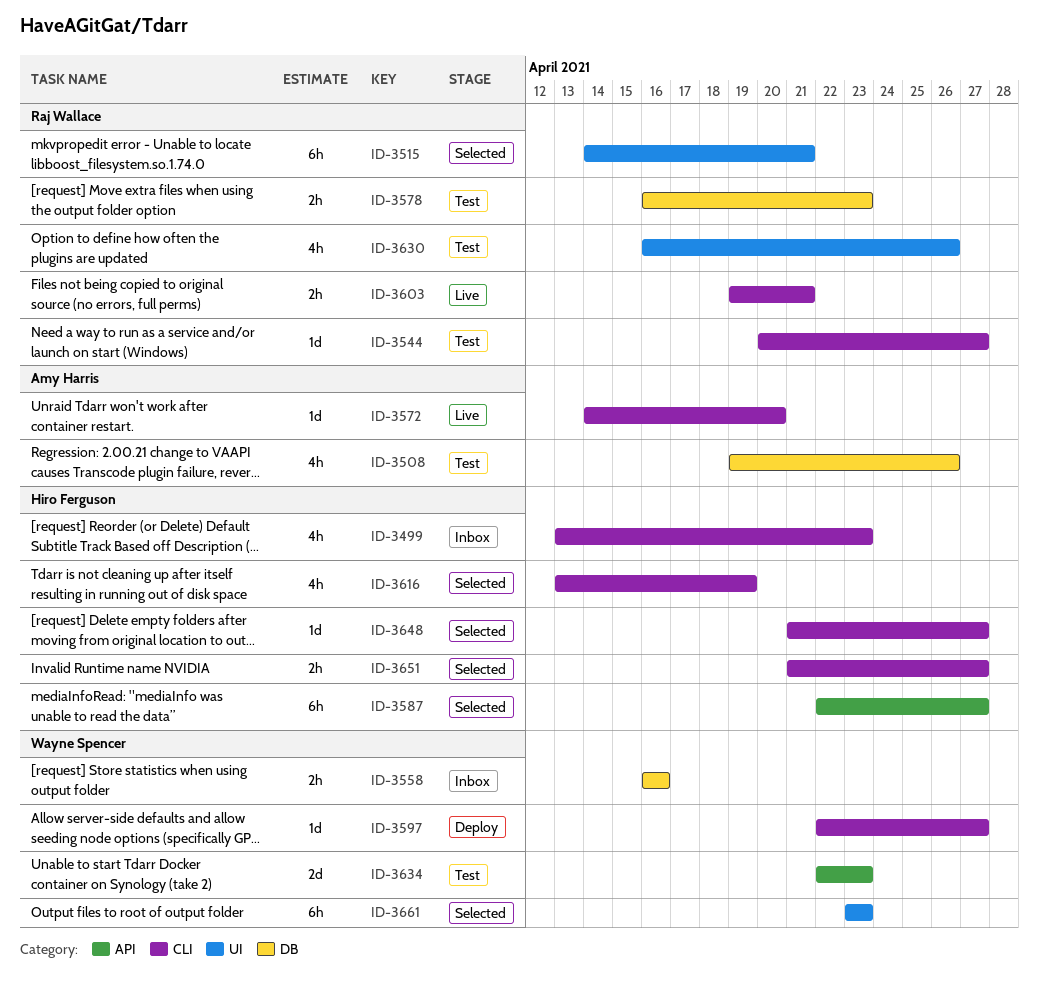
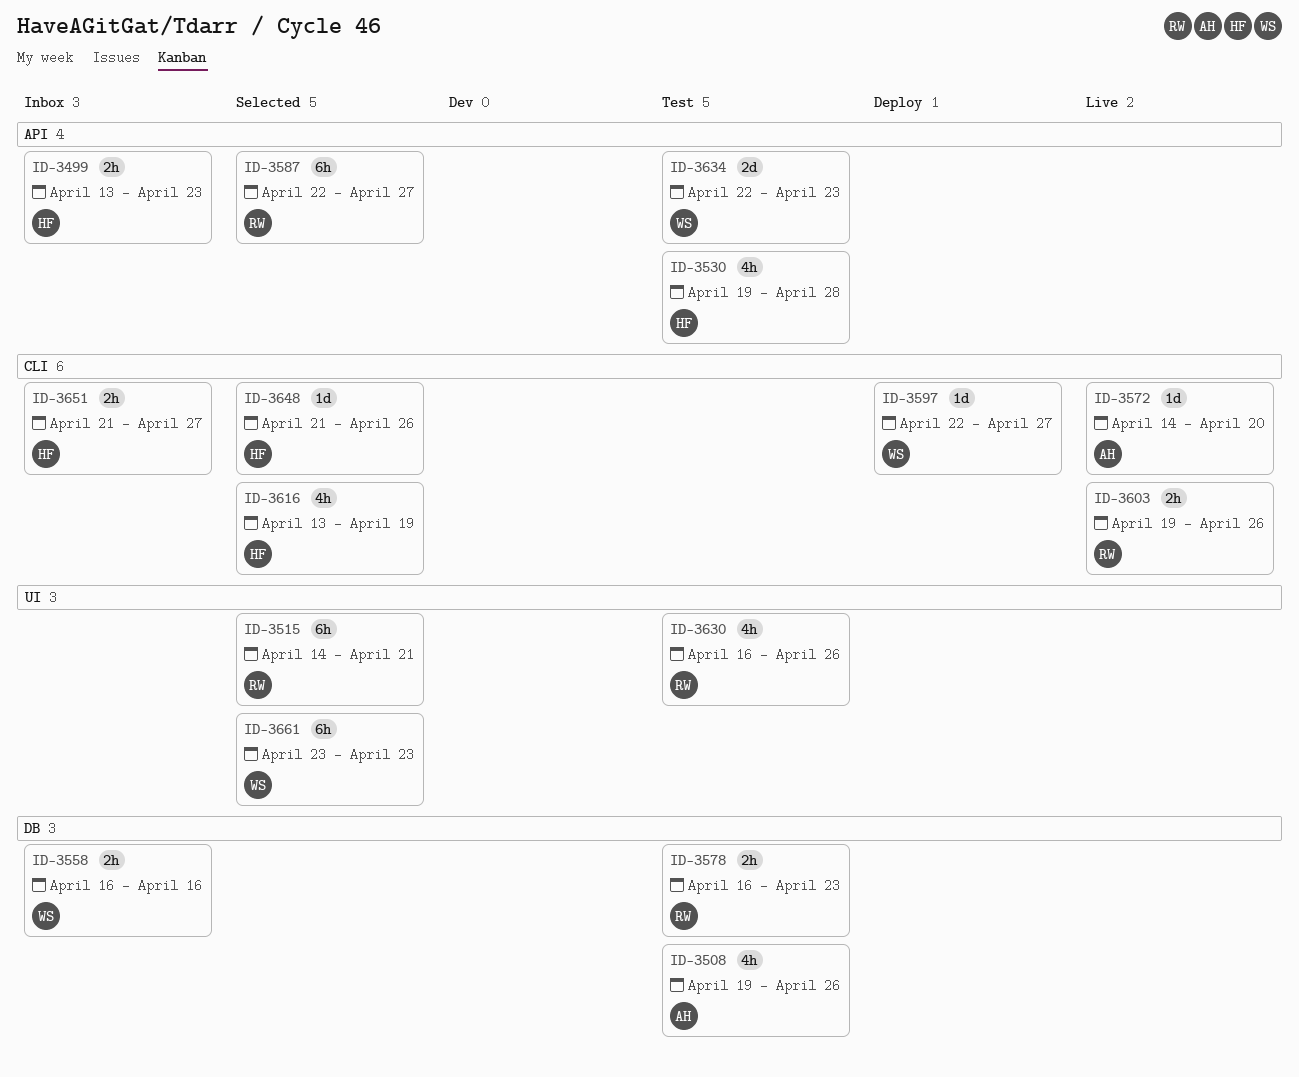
ID-3499, label: CLI -> API
ID-3499, estimate: 4h -> 2h
ID-3530: none -> present
ID-3544: present -> none
ID-3587, owner: Hiro Ferguson -> Raj Wallace
ID-3603, due: Apr 21 -> Apr 26
ID-3648, due: Apr 27 -> Apr 26
ID-3651, status: Selected -> Inbox

